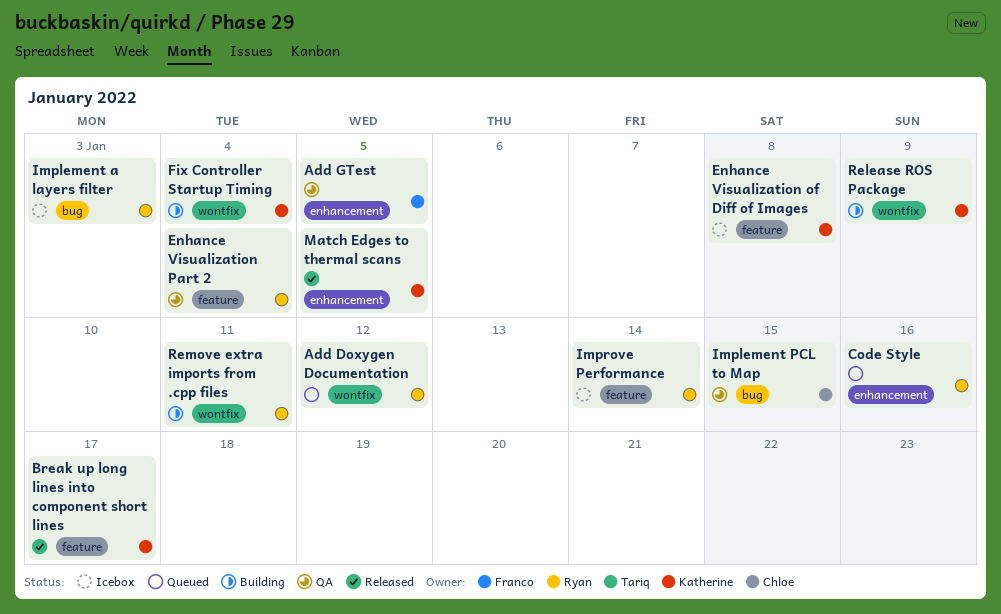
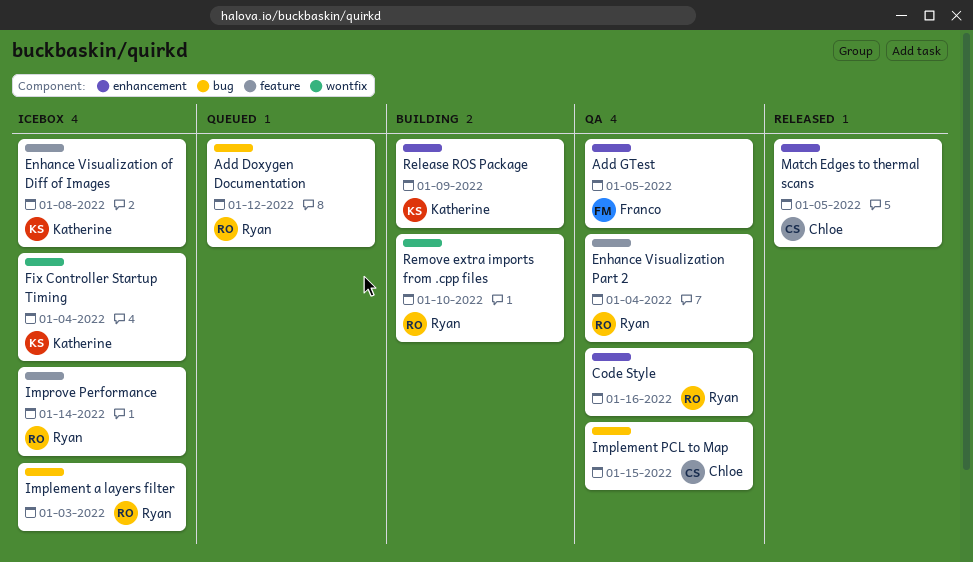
Add Doxygen Documentation, label: wontfix -> bug
Break up long lines into component short lines: present -> none
Code Style, status: Queued -> QA
Fix Controller Startup Timing, status: Building -> Icebox
Match Edges to thermal scans, owner: Katherine -> Chloe
Release ROS Package, label: wontfix -> enhancement
Remove extra imports from .cpp files, due: Jan 11 -> Jan 10

